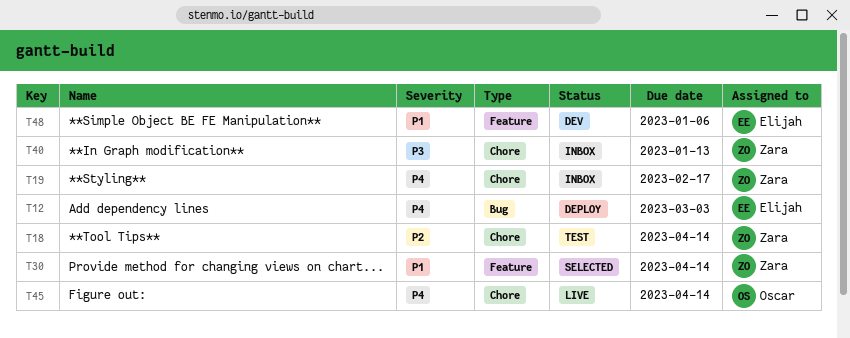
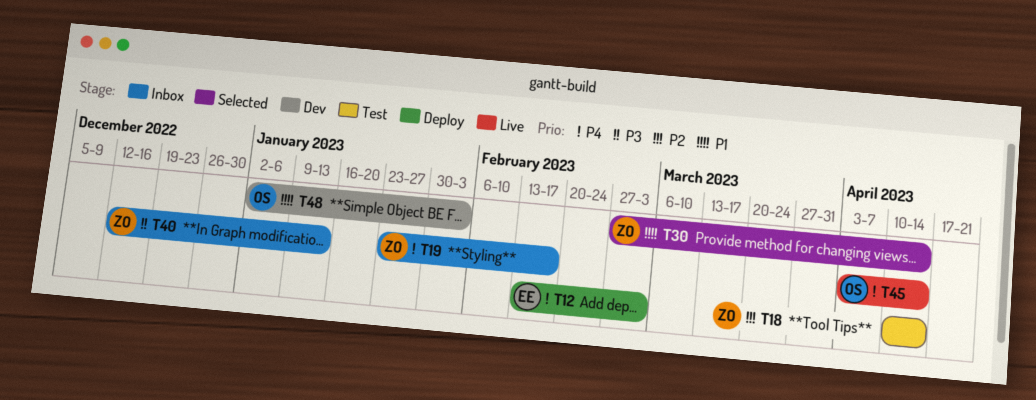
T48, owner: Elijah -> Oscar
T48, due: Jan 6 -> Feb 3

